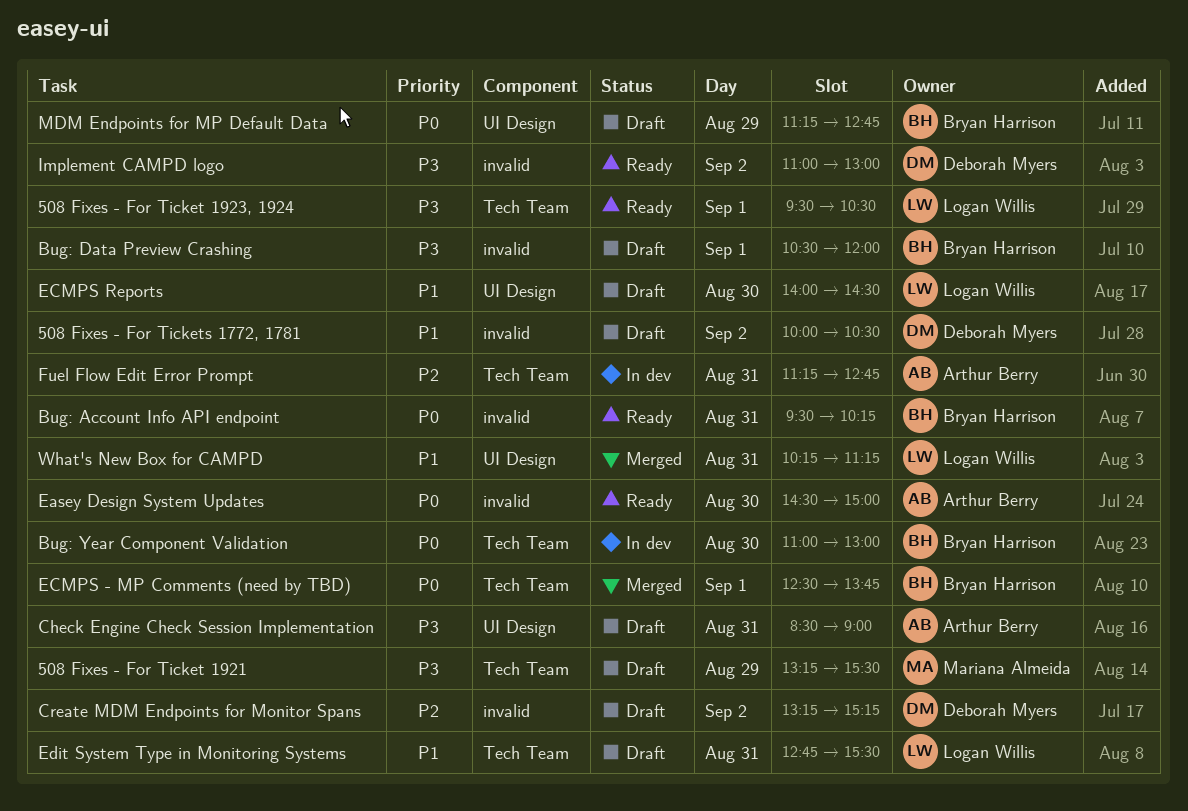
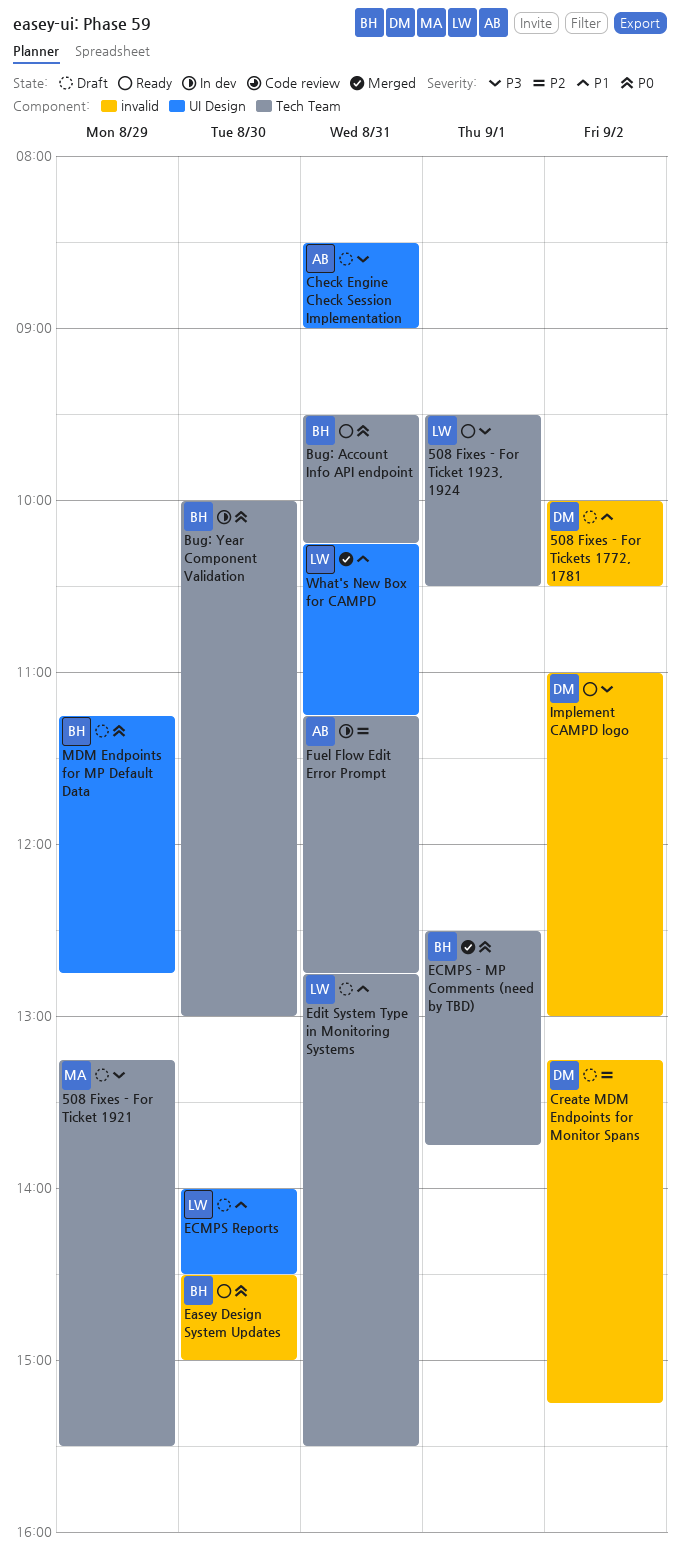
Bug: Account Info API endpoint, label: invalid -> Tech Team
Bug: Data Preview Crashing: present -> none
Bug: Year Component Validation, begins: 11:00 -> 10:00
Easey Design System Updates, owner: Arthur Berry -> Bryan Harrison

